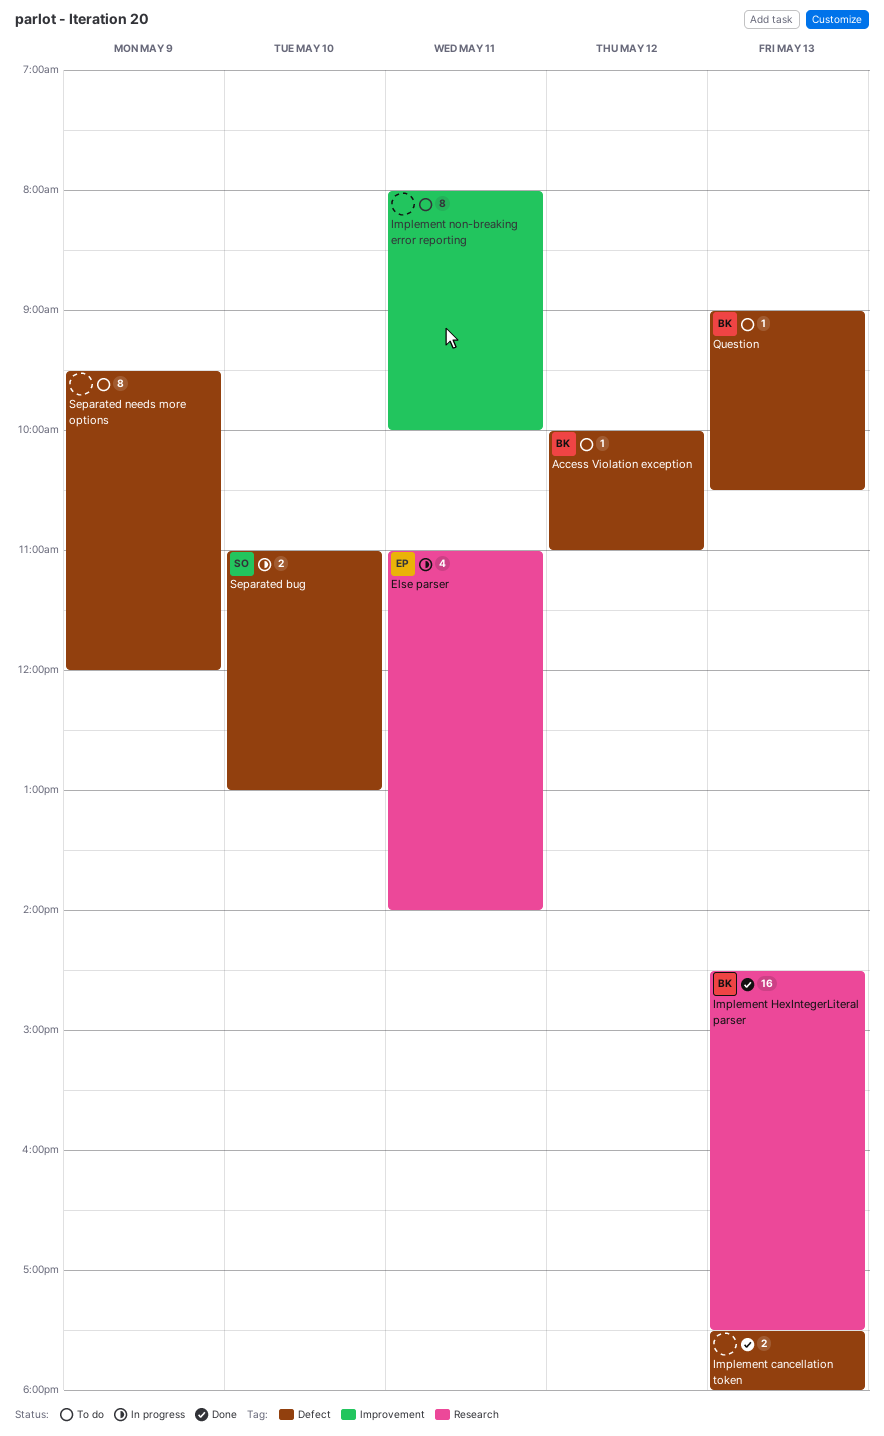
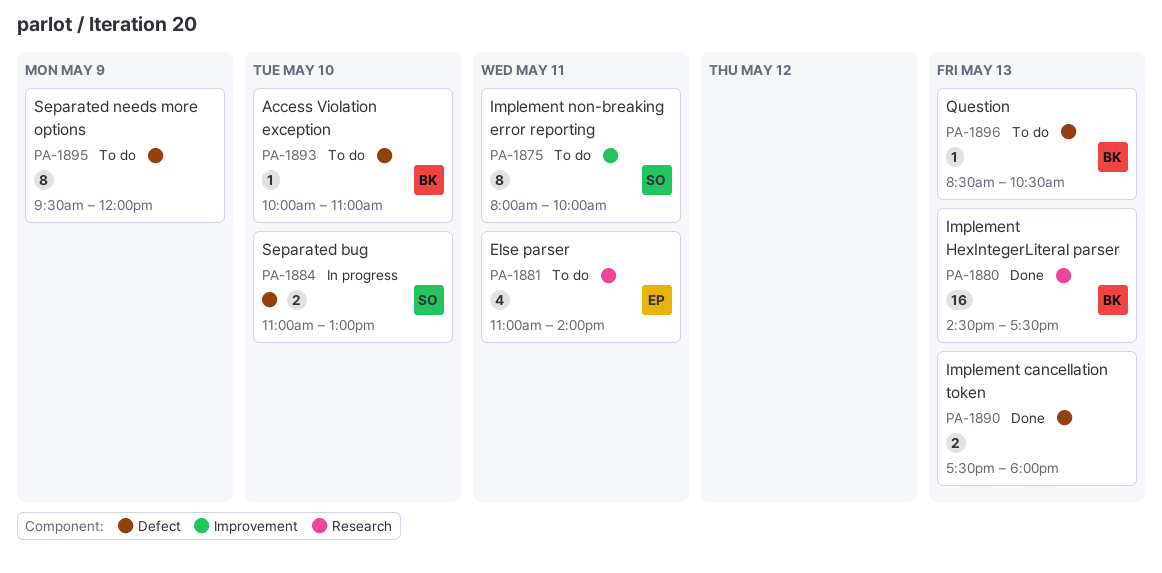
Access Violation exception, day: May 12 -> May 10
Else parser, status: In progress -> To do
Implement non-breaking error reporting, owner: none -> SO
Question, begins: 09:00 -> 08:30

